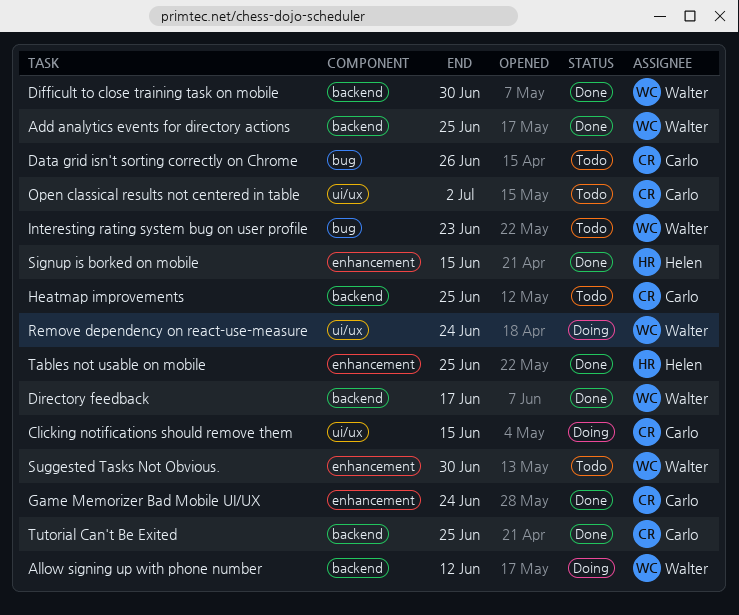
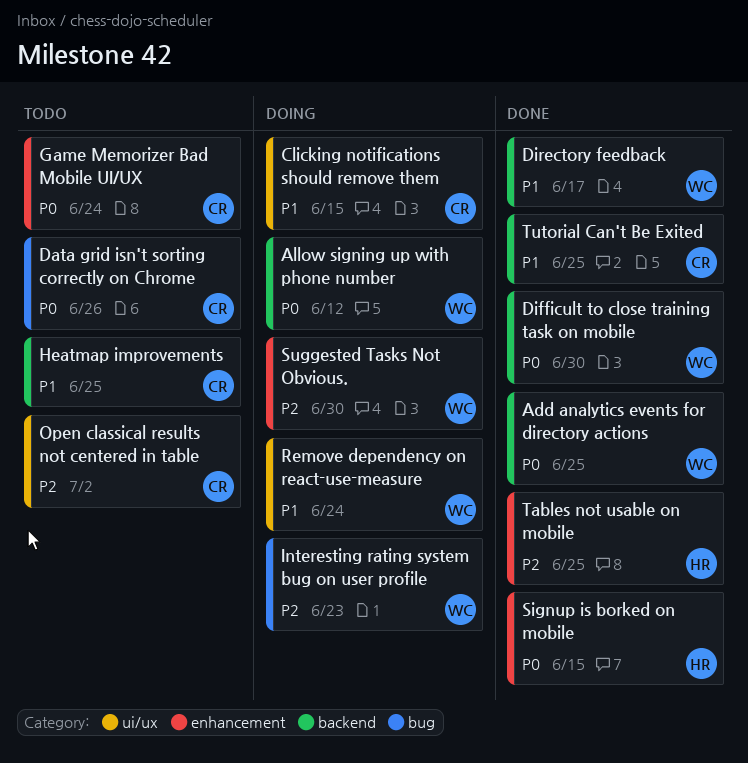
Game Memorizer Bad Mobile UI/UX, status: Done -> Todo
Interesting rating system bug on user profile, status: Todo -> Doing
Suggested Tasks Not Obvious., status: Todo -> Doing

